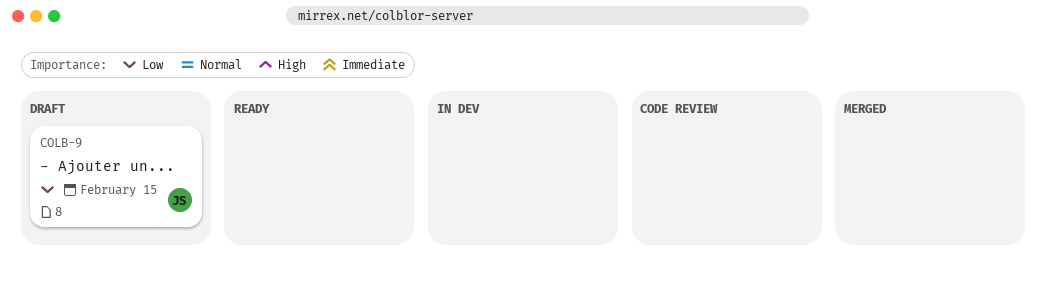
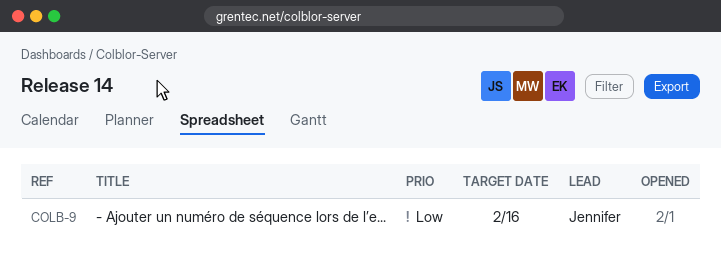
COLB-9, due: Feb 15 -> Feb 16

